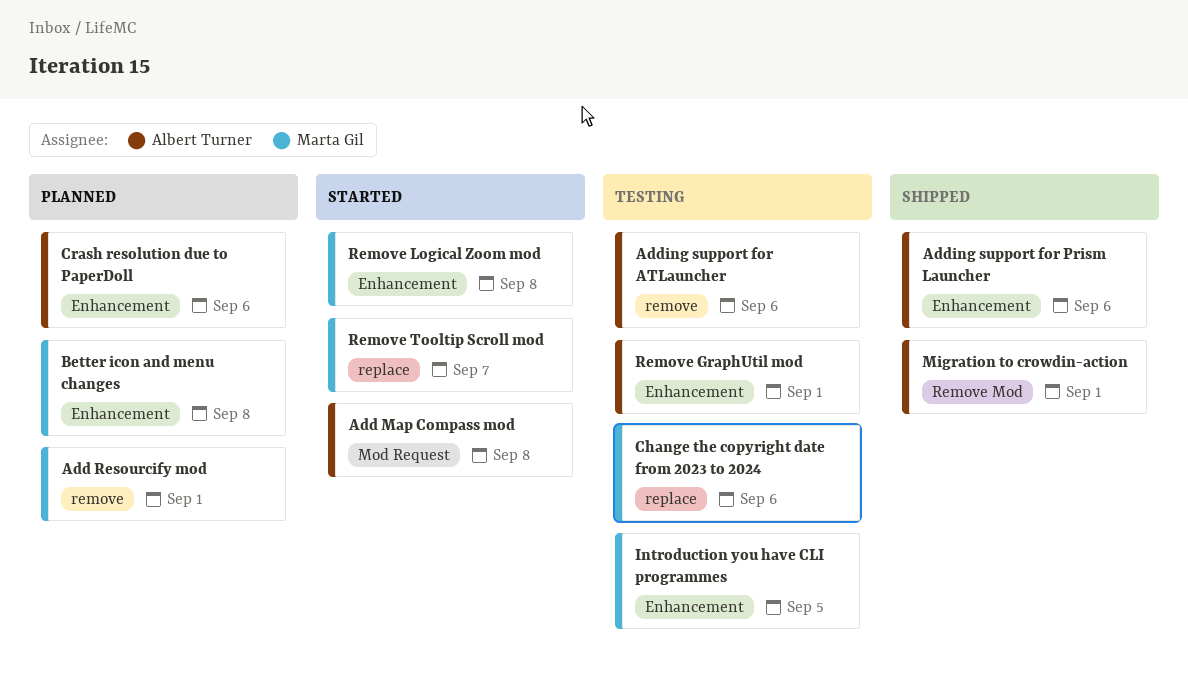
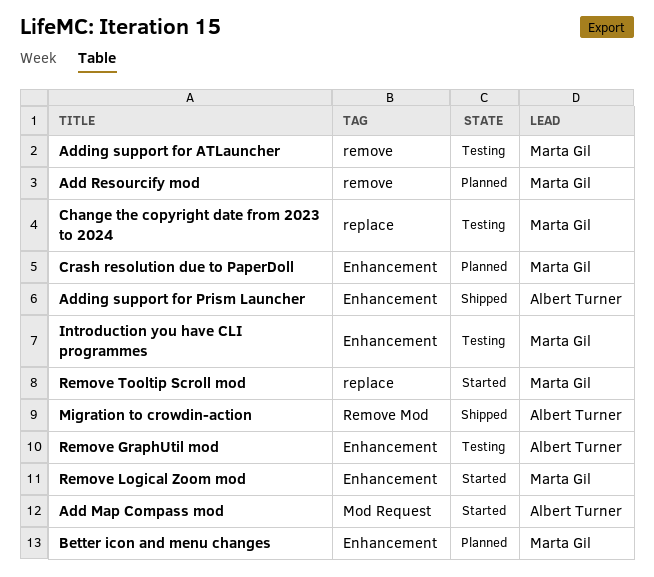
Adding support for ATLauncher, owner: Albert Turner -> Marta Gil
Crash resolution due to PaperDoll, owner: Albert Turner -> Marta Gil

